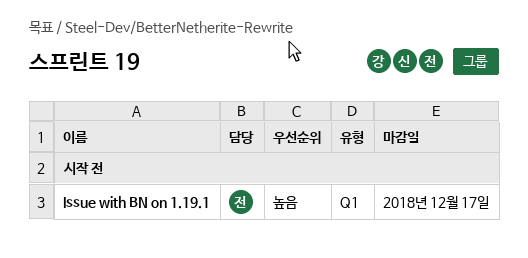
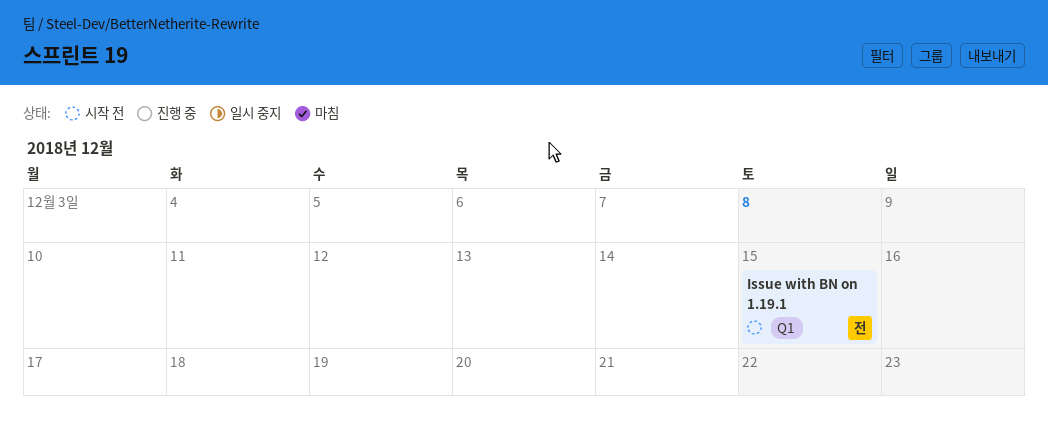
Issue with BN on 1.19.1, due: Dec 17 -> Dec 15

